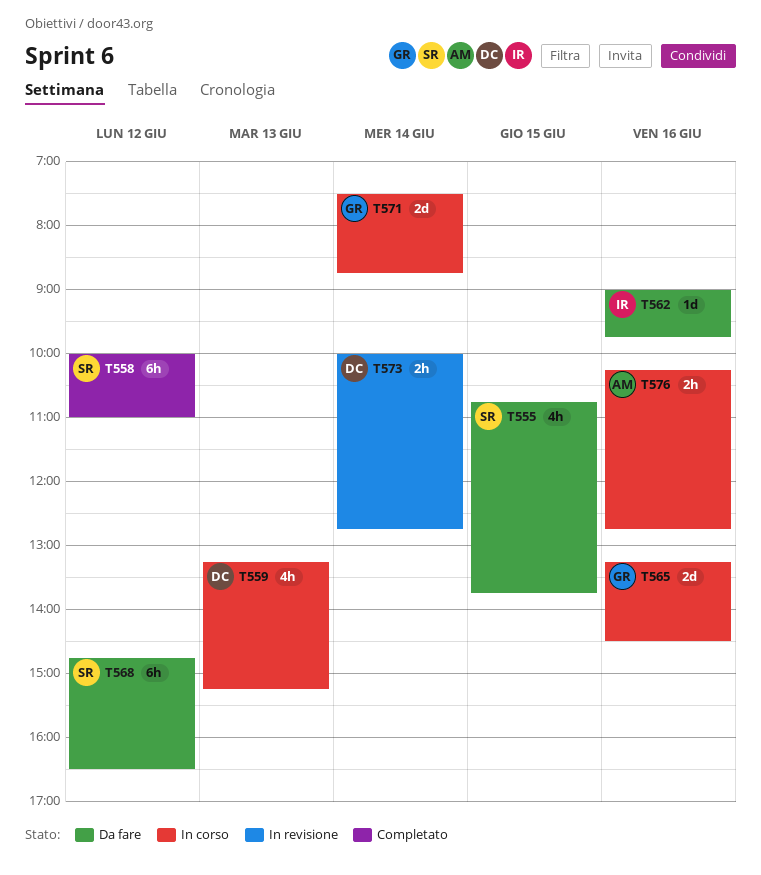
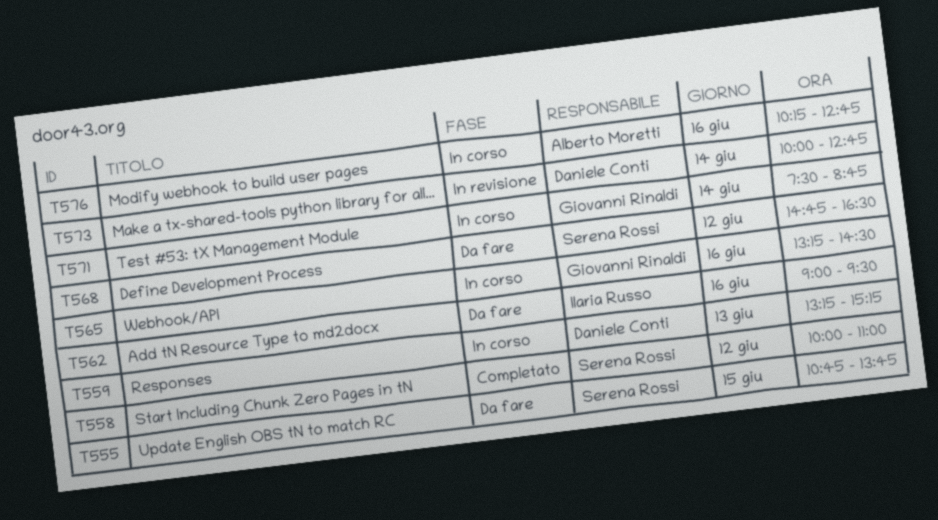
T562, ends: 09:45 -> 09:30

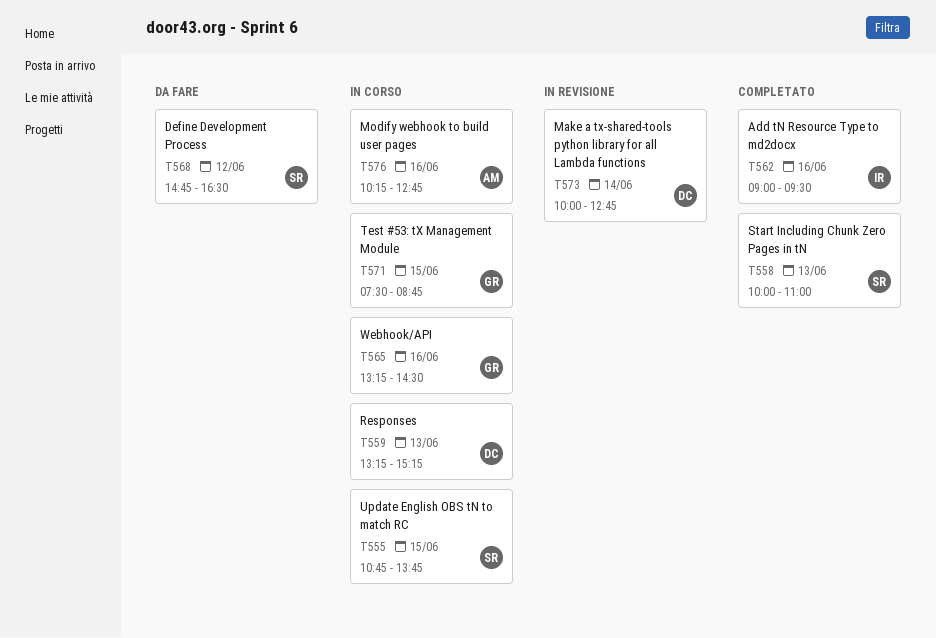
T555, status: Da fare -> In corso
T558, day: Jun 12 -> Jun 13
T562, status: Da fare -> Completato
T571, day: Jun 14 -> Jun 15

